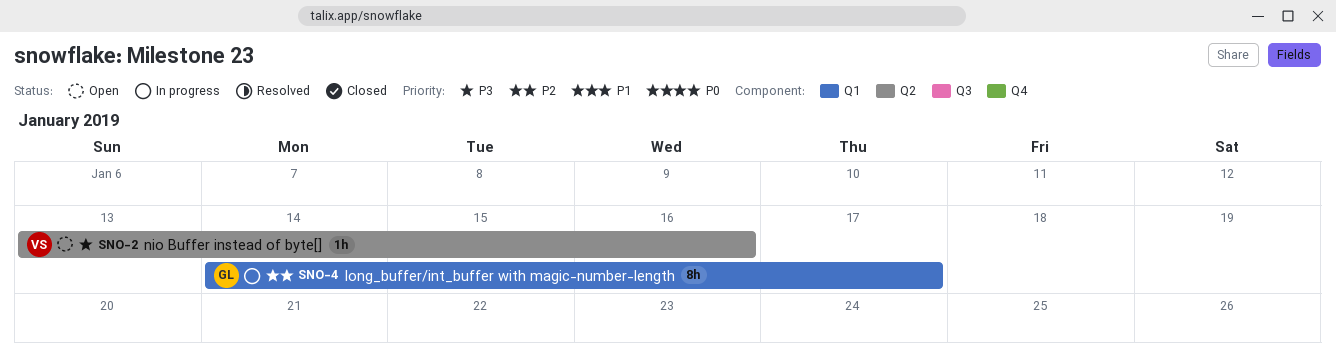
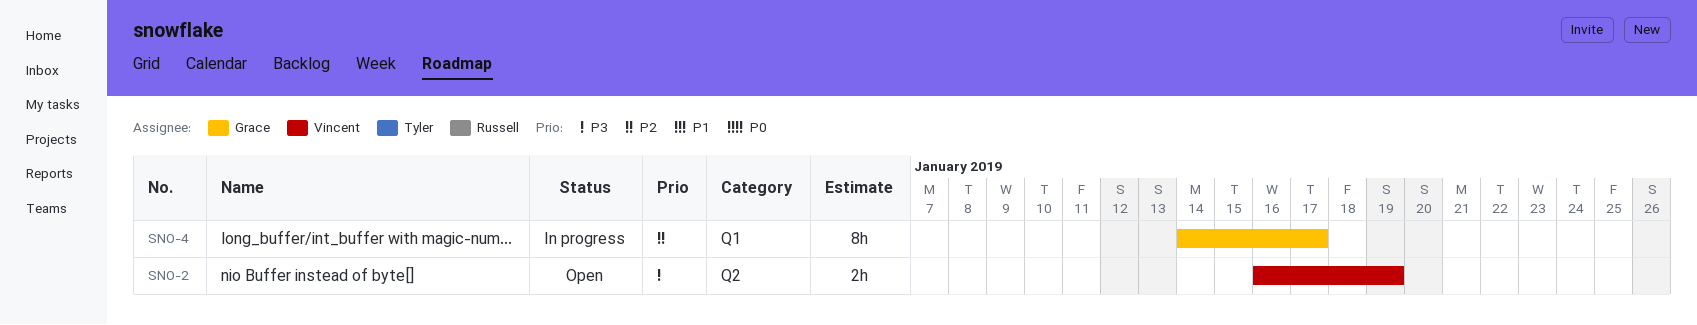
SNO-2, estimate: 1h -> 2h
SNO-2, start: Jan 13 -> Jan 16
SNO-2, due: Jan 16 -> Jan 19

